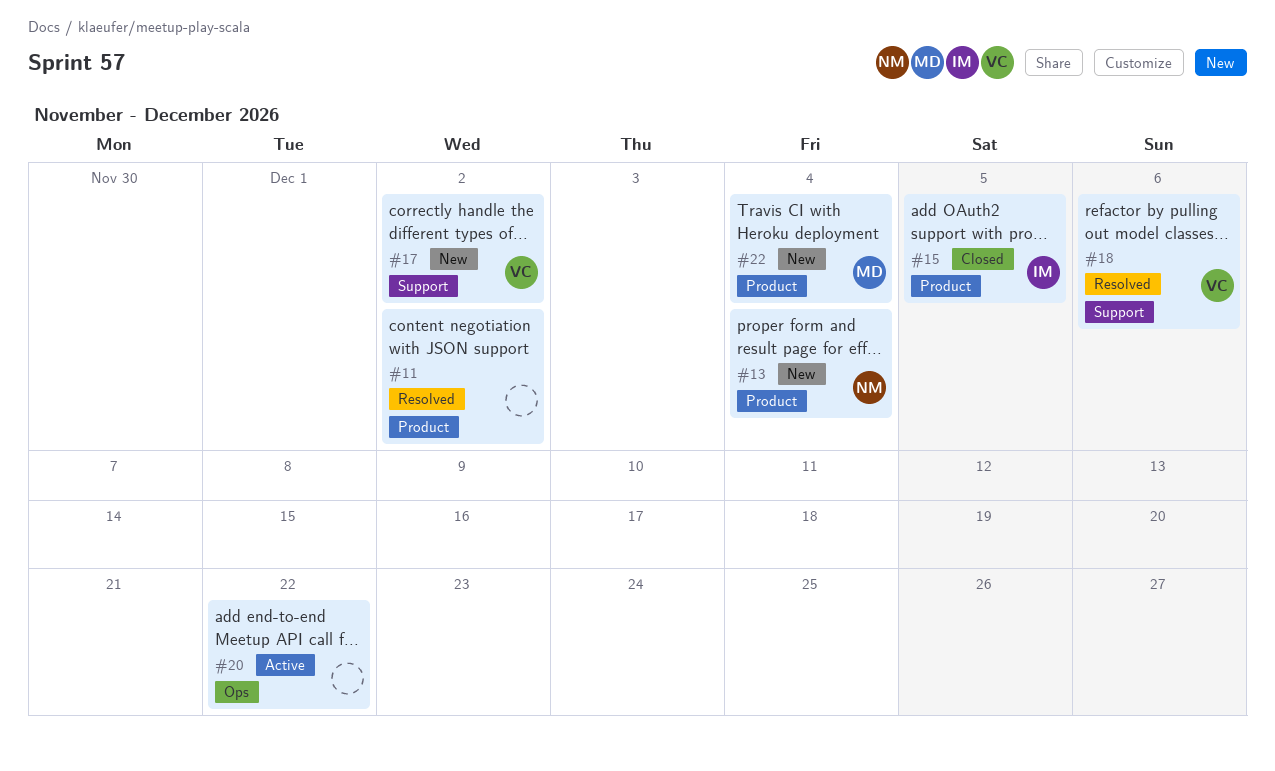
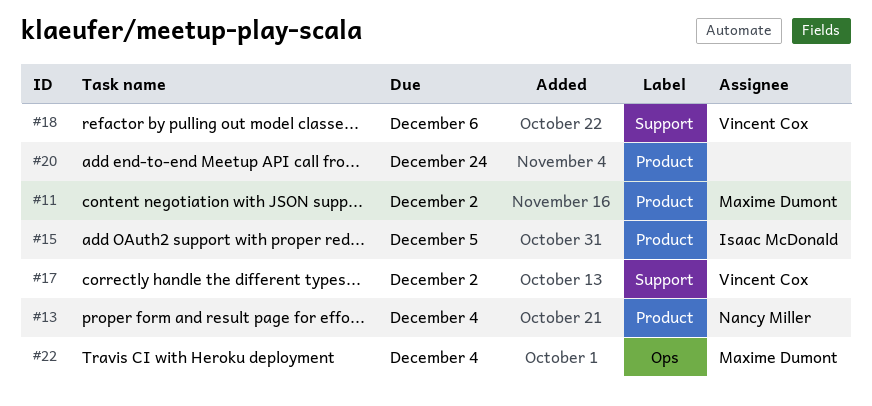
#11, owner: none -> Maxime Dumont
#20, label: Ops -> Product
#20, due: Dec 22 -> Dec 24
#22, label: Product -> Ops

